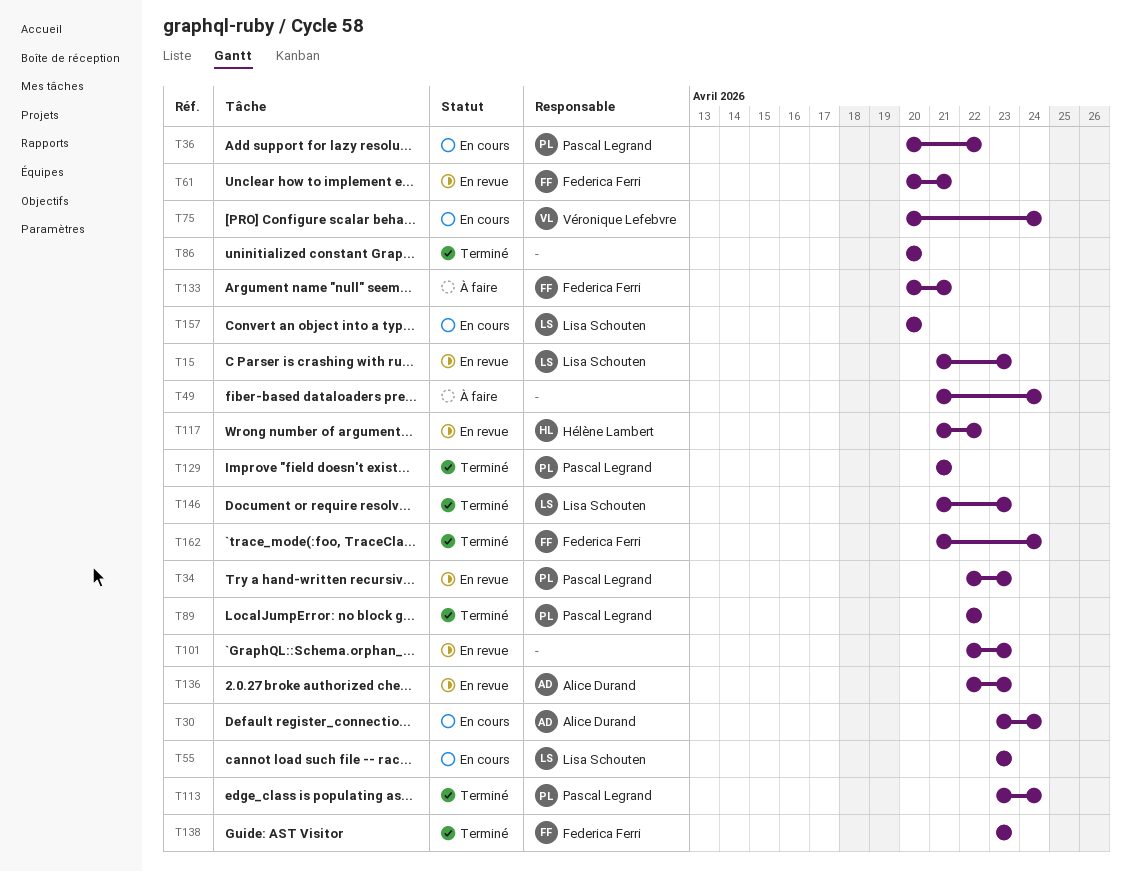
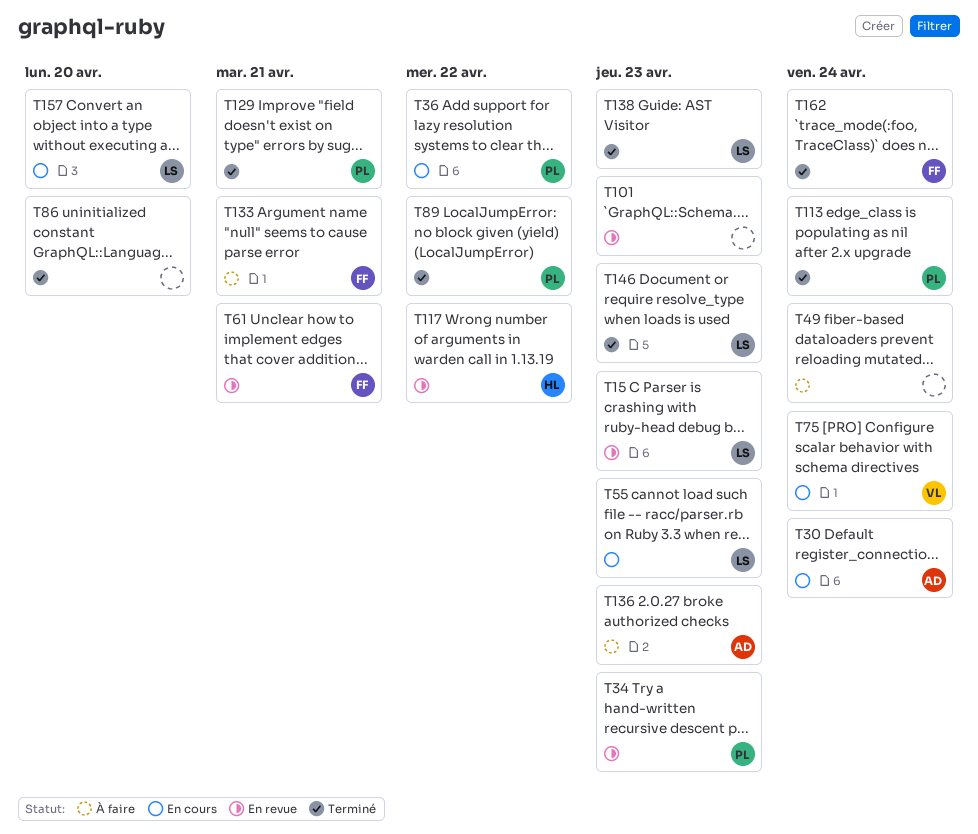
T136, status: En revue -> À faire
T138, owner: Federica Ferri -> Lisa Schouten

